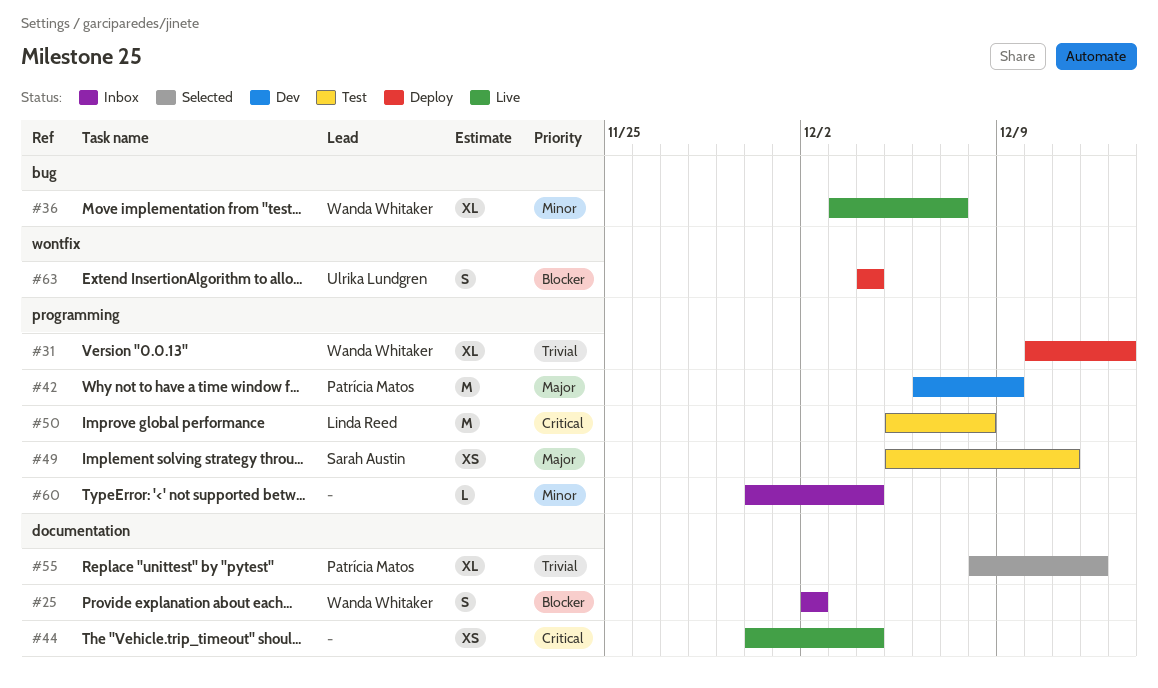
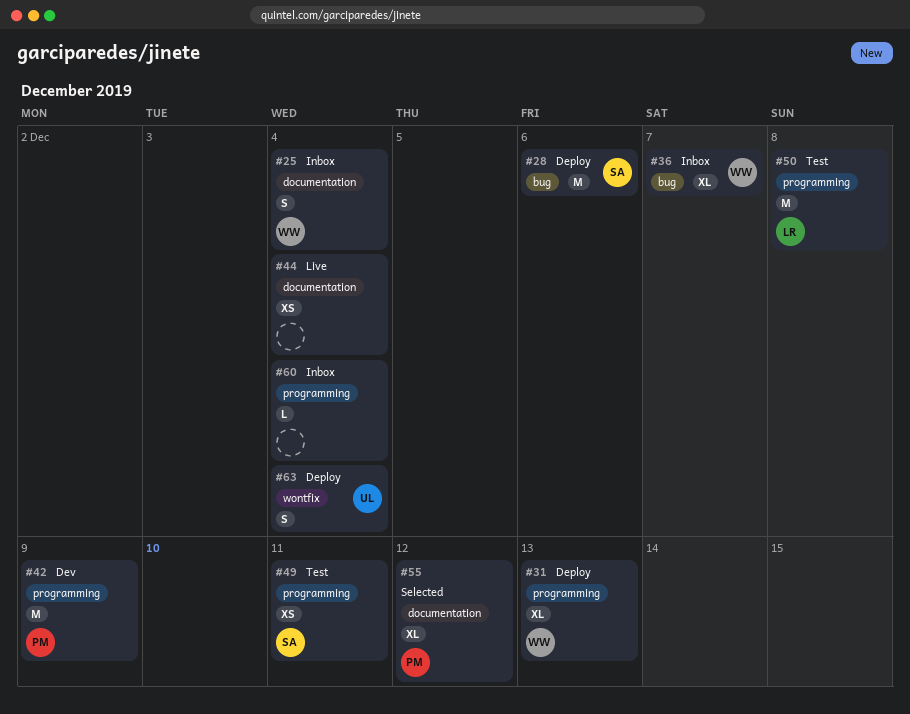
#25, due: Dec 2 -> Dec 4
#28: none -> present
#36, status: Live -> Inbox

